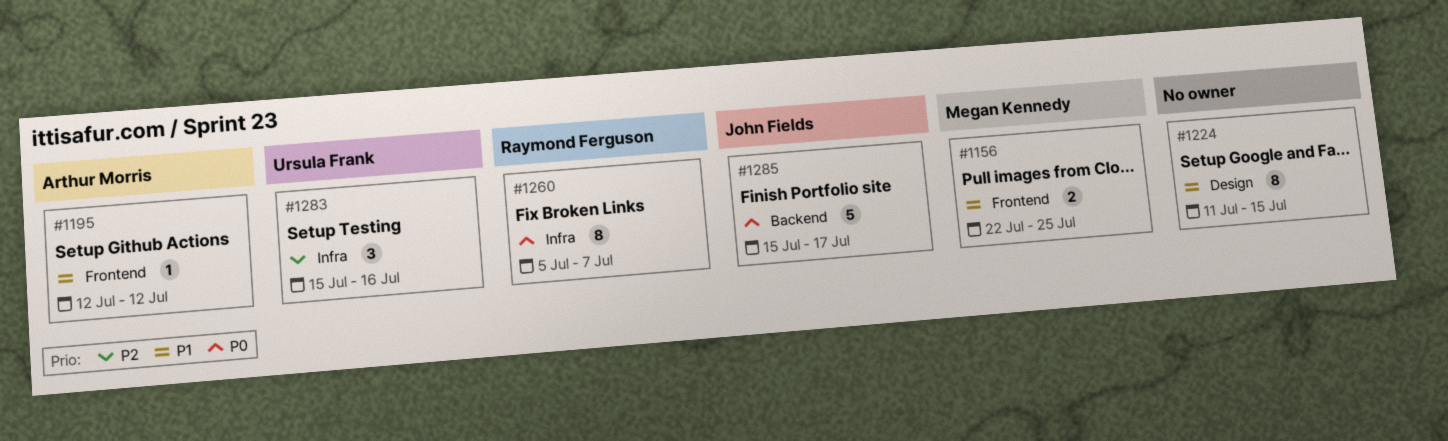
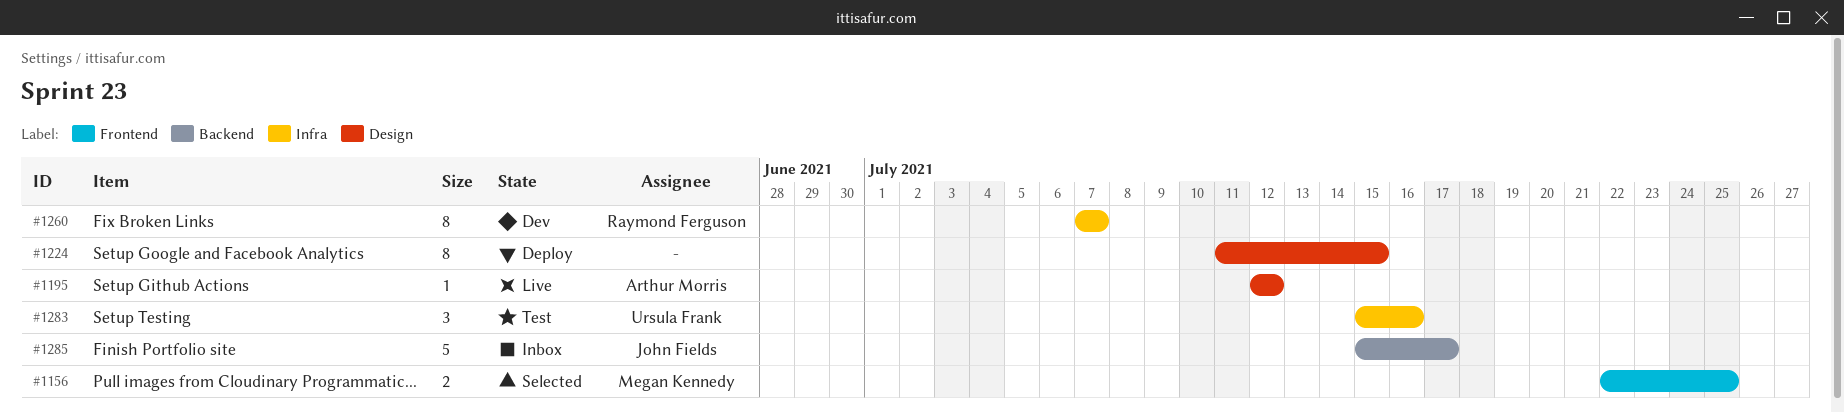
#1195, label: Frontend -> Design
#1260, start: Jul 5 -> Jul 7

